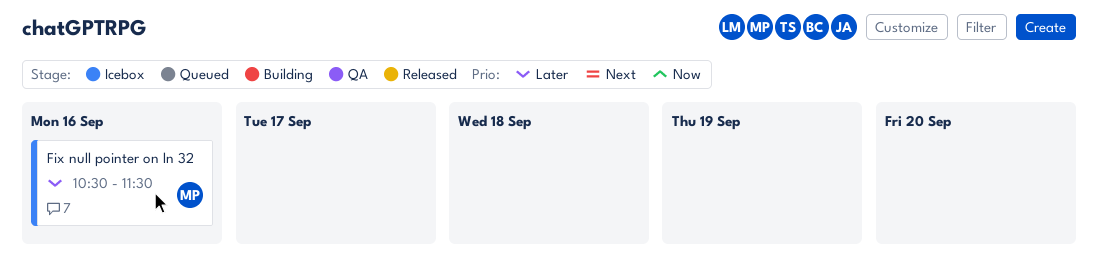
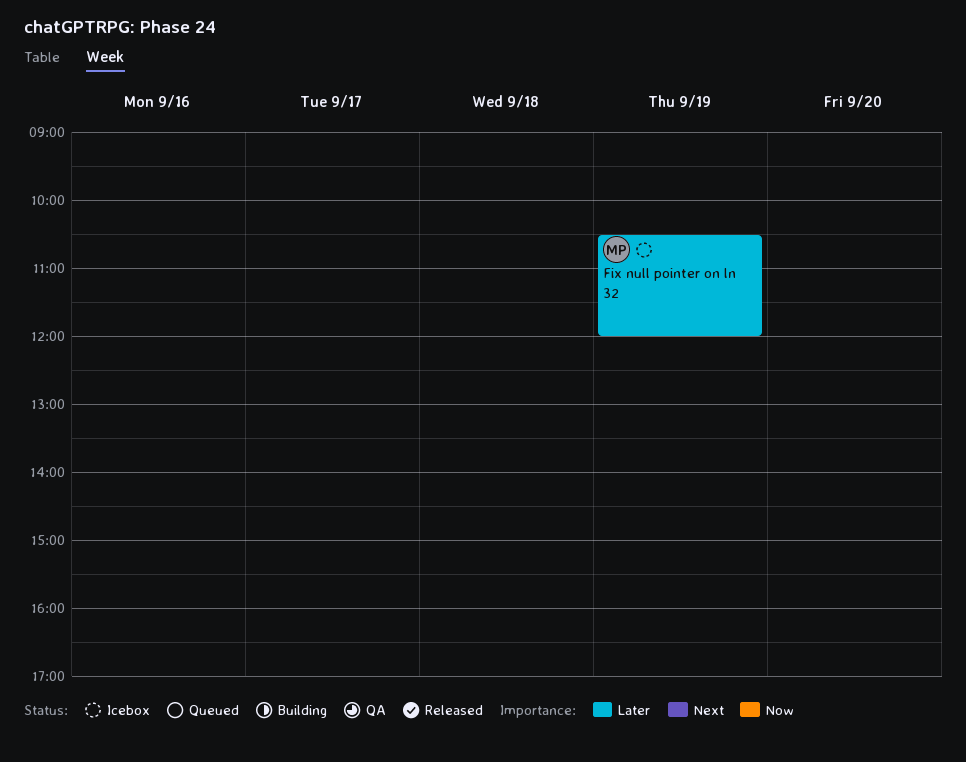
Fix null pointer on ln 32, day: Sep 16 -> Sep 19
Fix null pointer on ln 32, ends: 11:30 -> 12:00

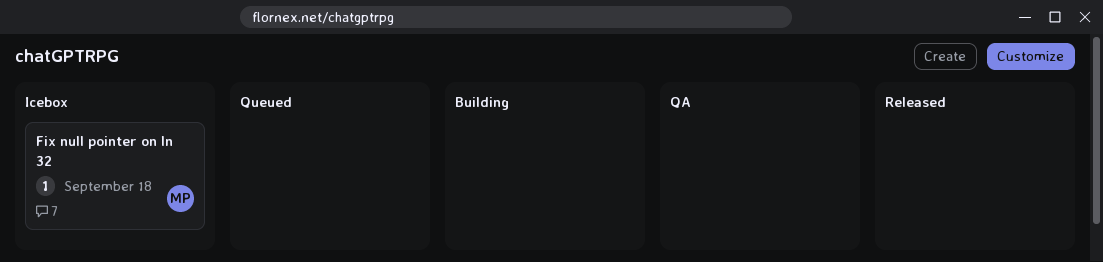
Fix null pointer on ln 32, day: Sep 19 -> Sep 18

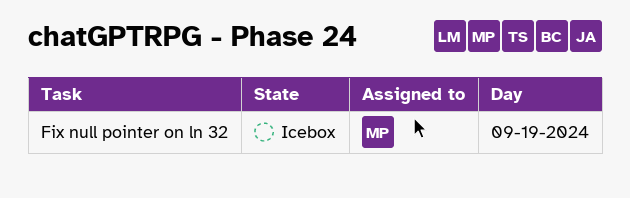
Fix null pointer on ln 32, day: Sep 18 -> Sep 19

